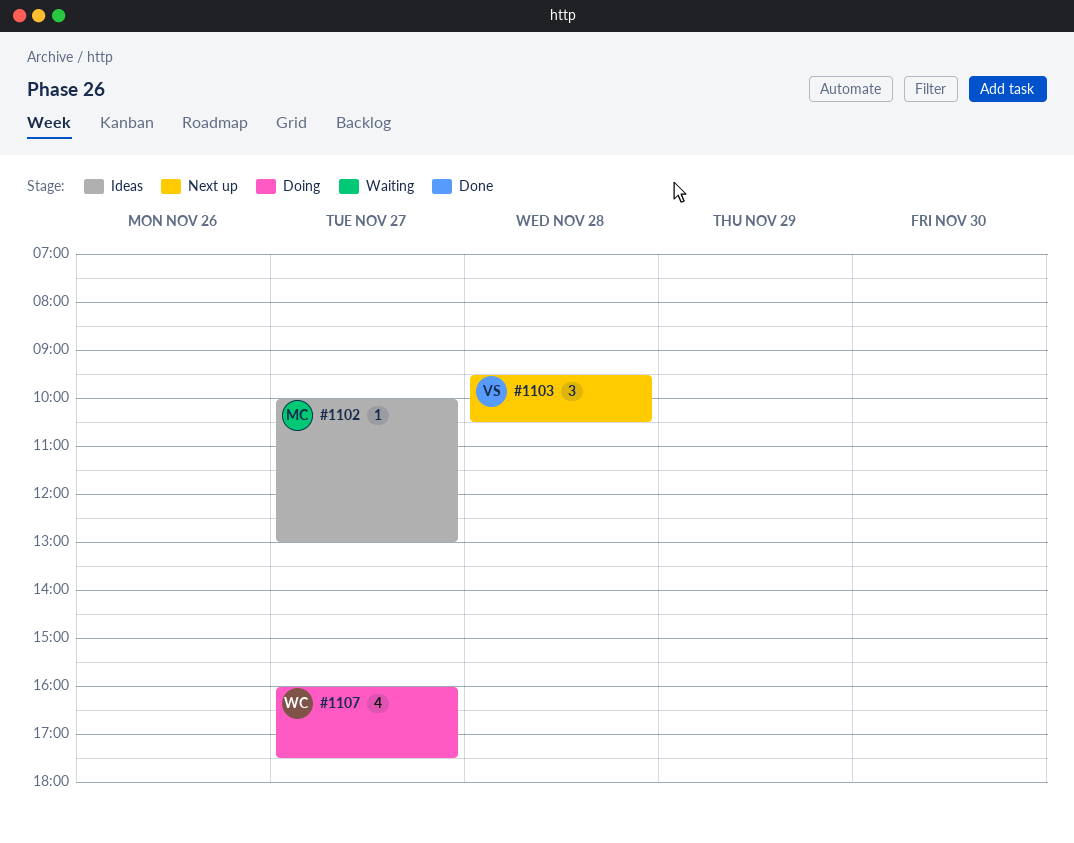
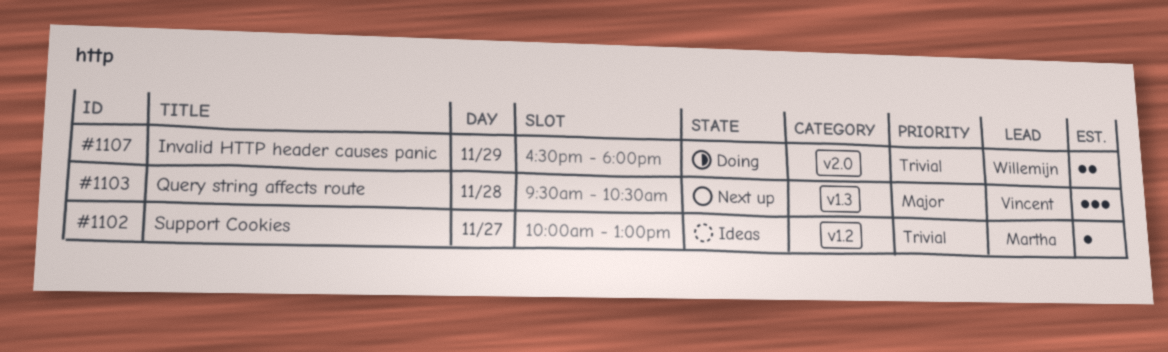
#1107, estimate: 4 -> 2
#1107, day: Nov 27 -> Nov 29
#1107, begins: 16:00 -> 16:30
#1107, ends: 17:30 -> 18:00

